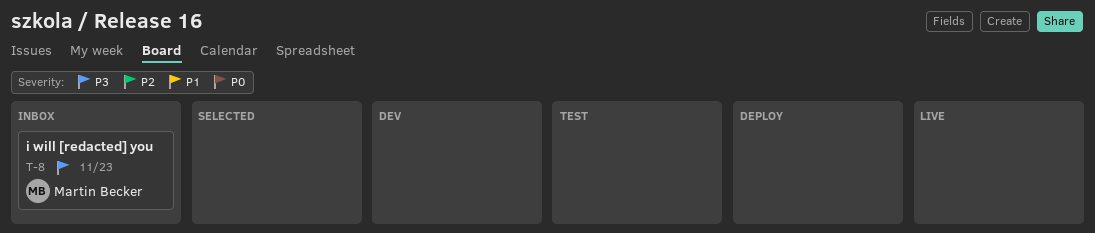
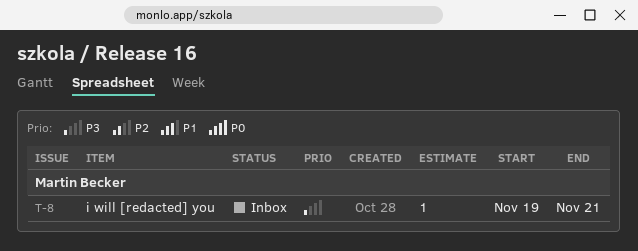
T-8, due: Nov 23 -> Nov 21

